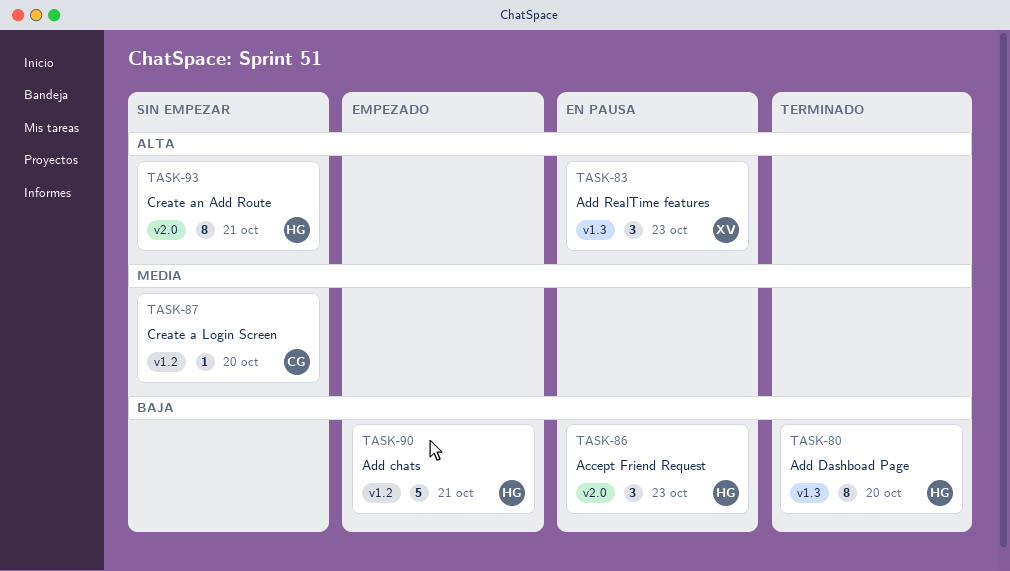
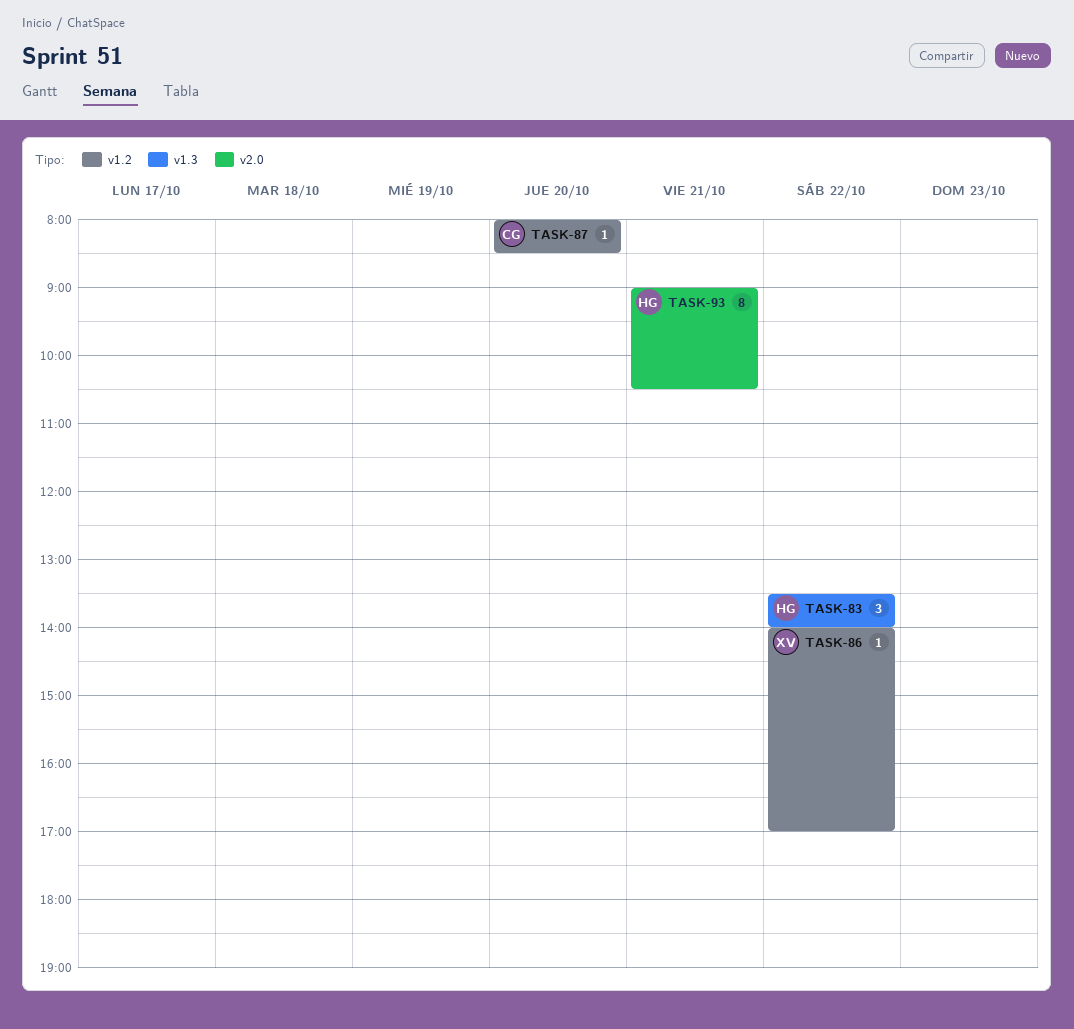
TASK-80: present -> none
TASK-83, owner: XV -> HG
TASK-83, day: Oct 23 -> Oct 22
TASK-86, owner: HG -> XV
TASK-86, label: v2.0 -> v1.2
TASK-86, estimate: 3 -> 1
TASK-86, day: Oct 23 -> Oct 22
TASK-90: present -> none

